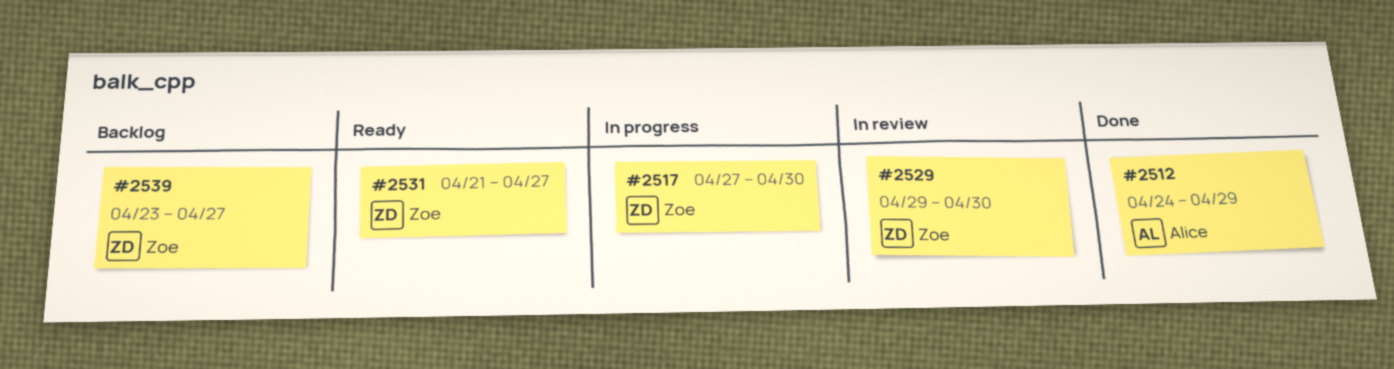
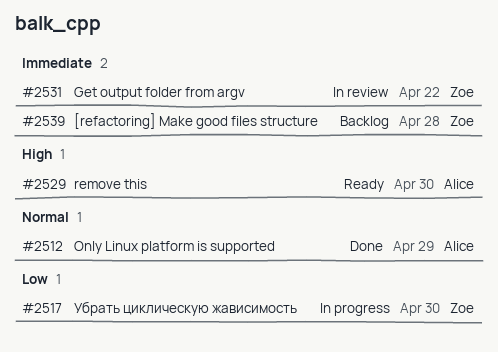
#2529, status: In review -> Ready
#2529, owner: Zoe -> Alice
#2531, status: Ready -> In review
#2531, due: Apr 27 -> Apr 22
#2539, due: Apr 27 -> Apr 28

